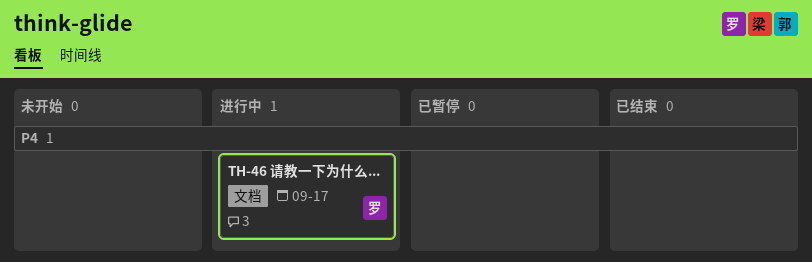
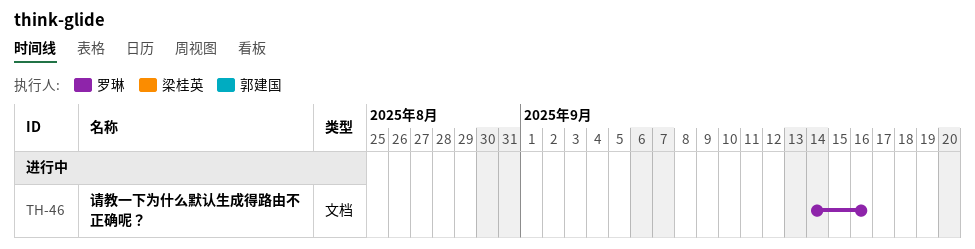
TH-46, due: Sep 17 -> Sep 16

